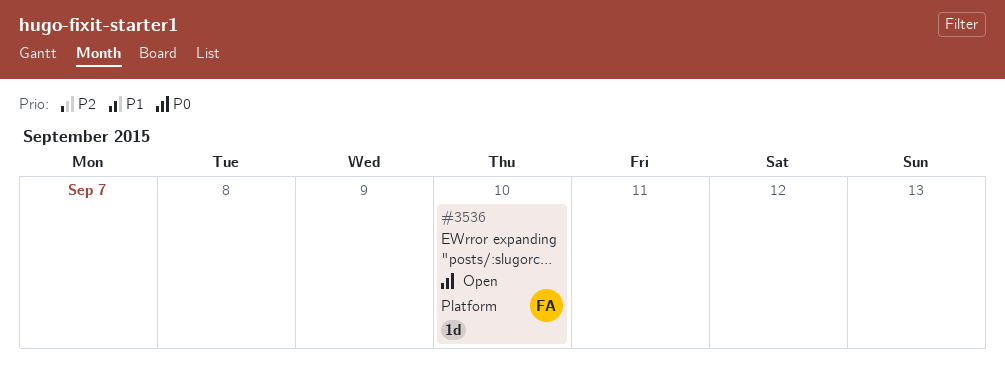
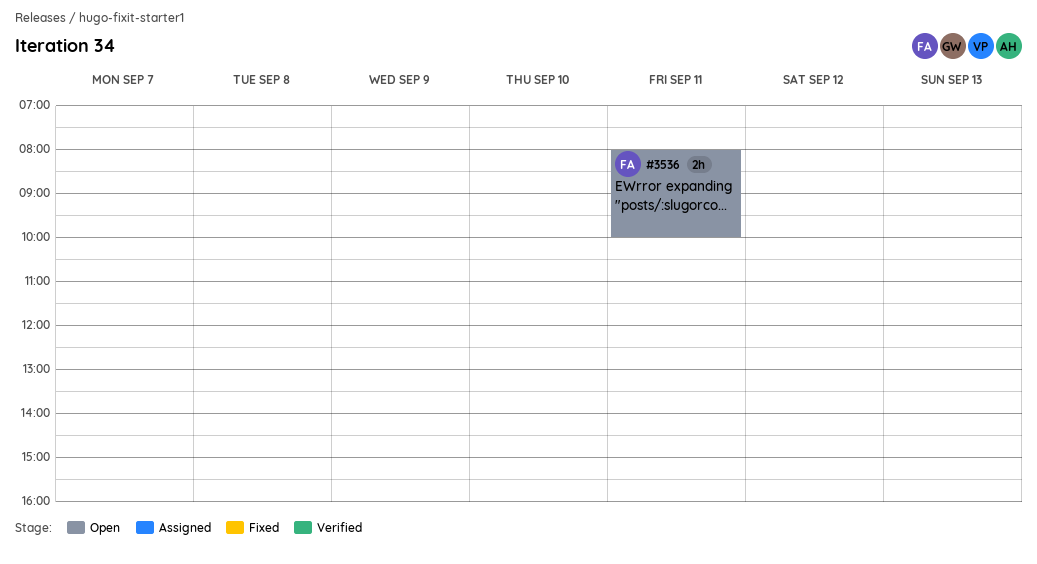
#3536, estimate: 1d -> 2h
#3536, day: Sep 10 -> Sep 11

